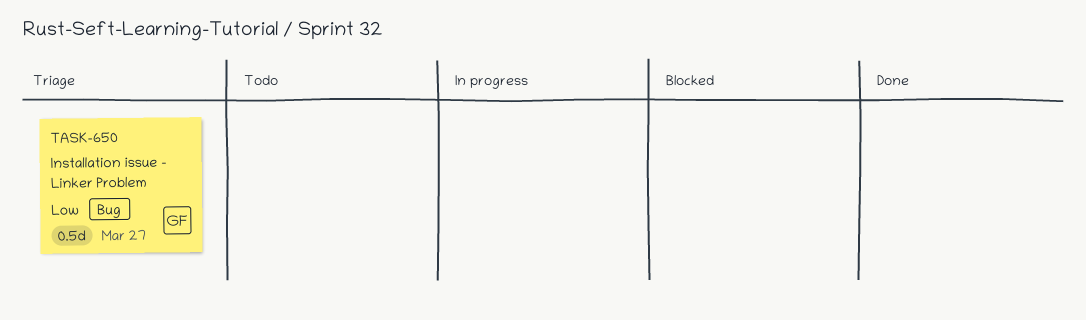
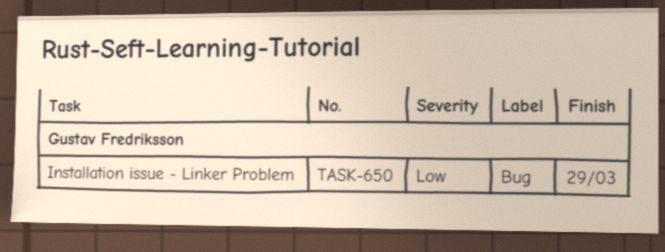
TASK-650, due: Mar 27 -> Mar 29

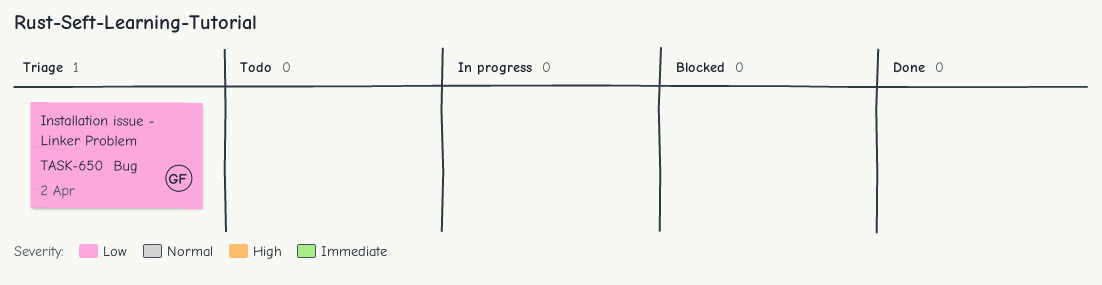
TASK-650, due: Mar 29 -> Apr 2

